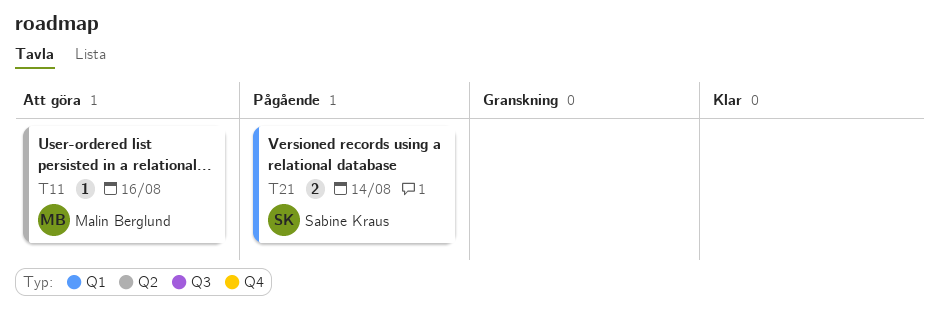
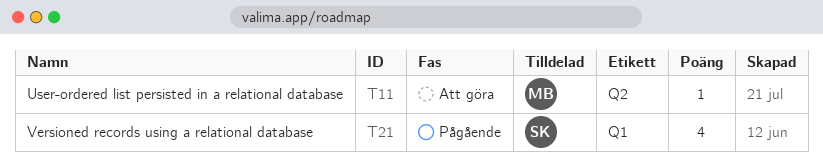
T21, estimate: 2 -> 4

